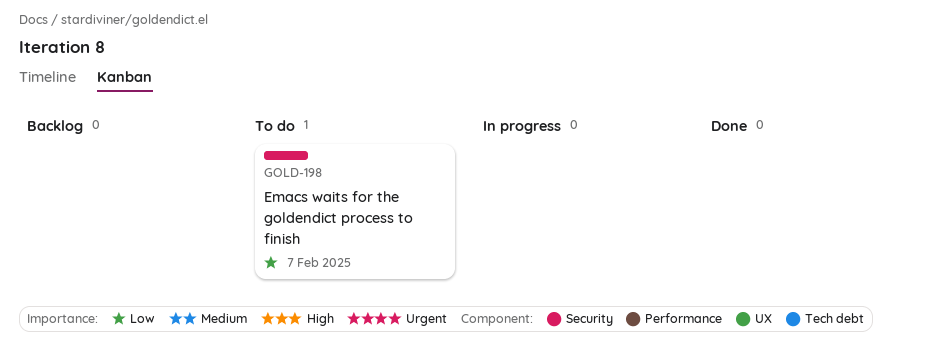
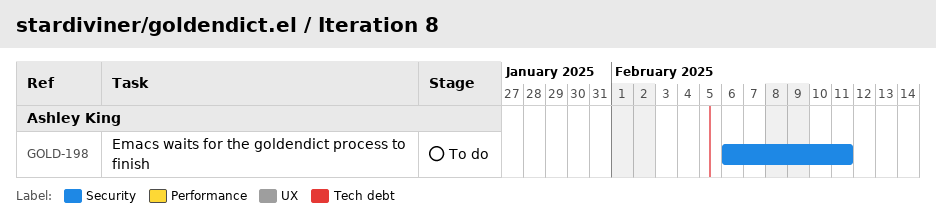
GOLD-198, due: Feb 7 -> Feb 11

